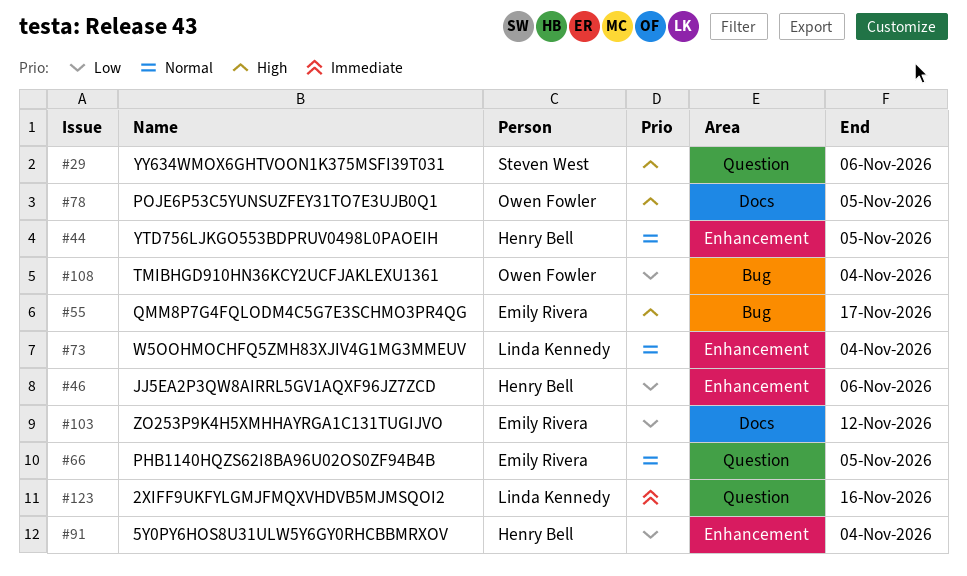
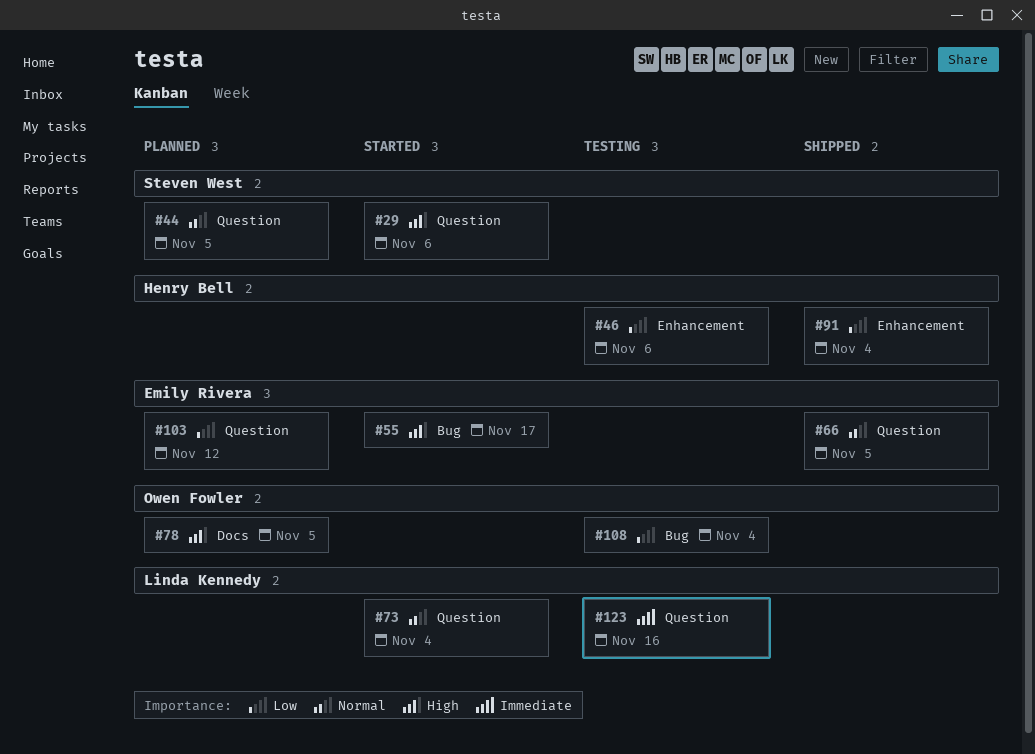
#44, owner: Henry Bell -> Steven West
#44, label: Enhancement -> Question
#73, label: Enhancement -> Question
#103, label: Docs -> Question

